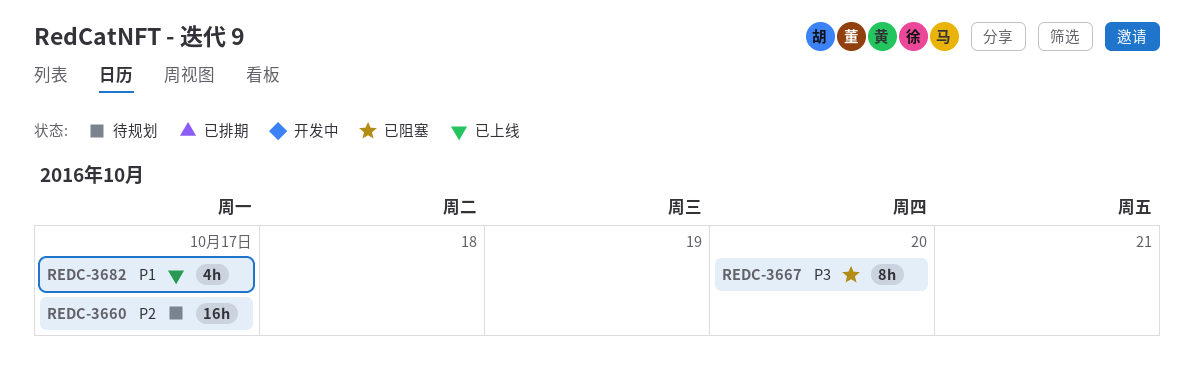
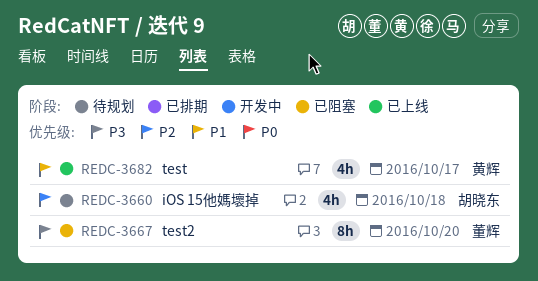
REDC-3660, estimate: 16h -> 4h
REDC-3660, due: Oct 17 -> Oct 18

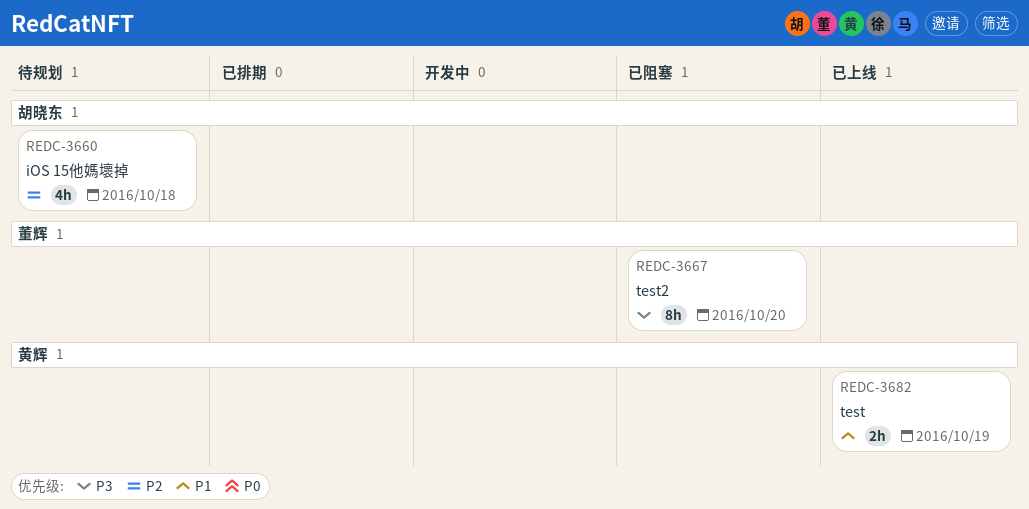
REDC-3682, estimate: 4h -> 2h
REDC-3682, due: Oct 17 -> Oct 19

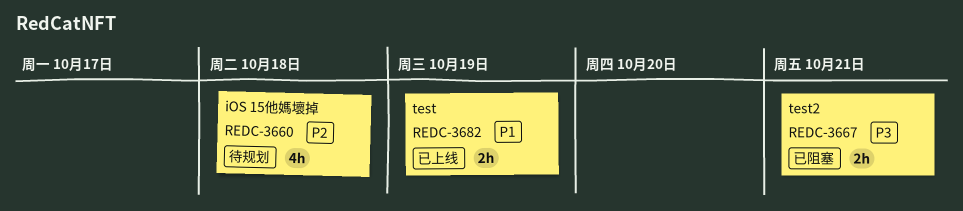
REDC-3667, estimate: 8h -> 2h
REDC-3667, due: Oct 20 -> Oct 21

